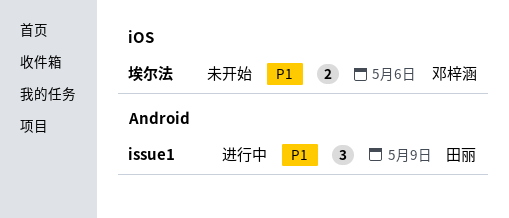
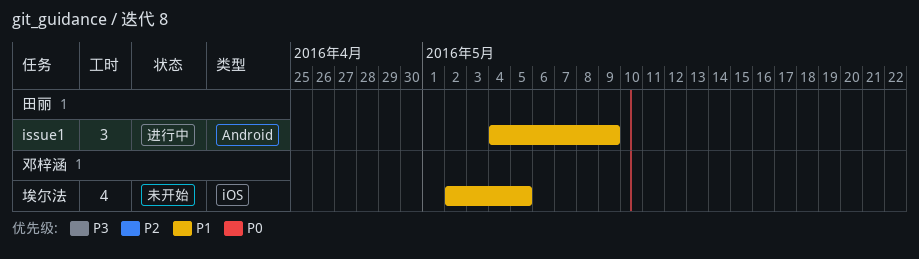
埃尔法, estimate: 2 -> 4
埃尔法, due: May 6 -> May 5

